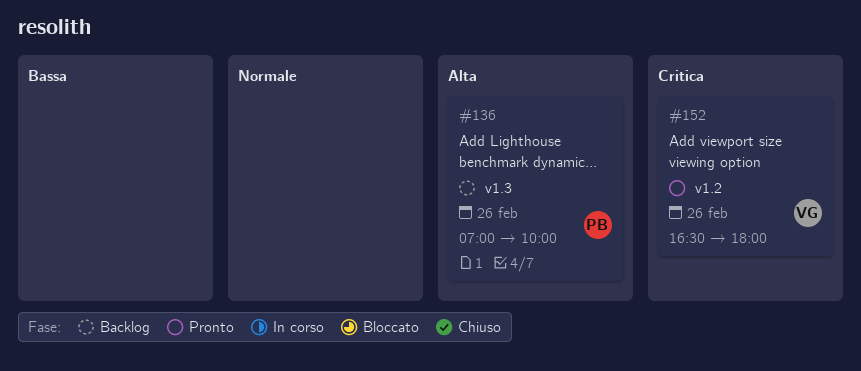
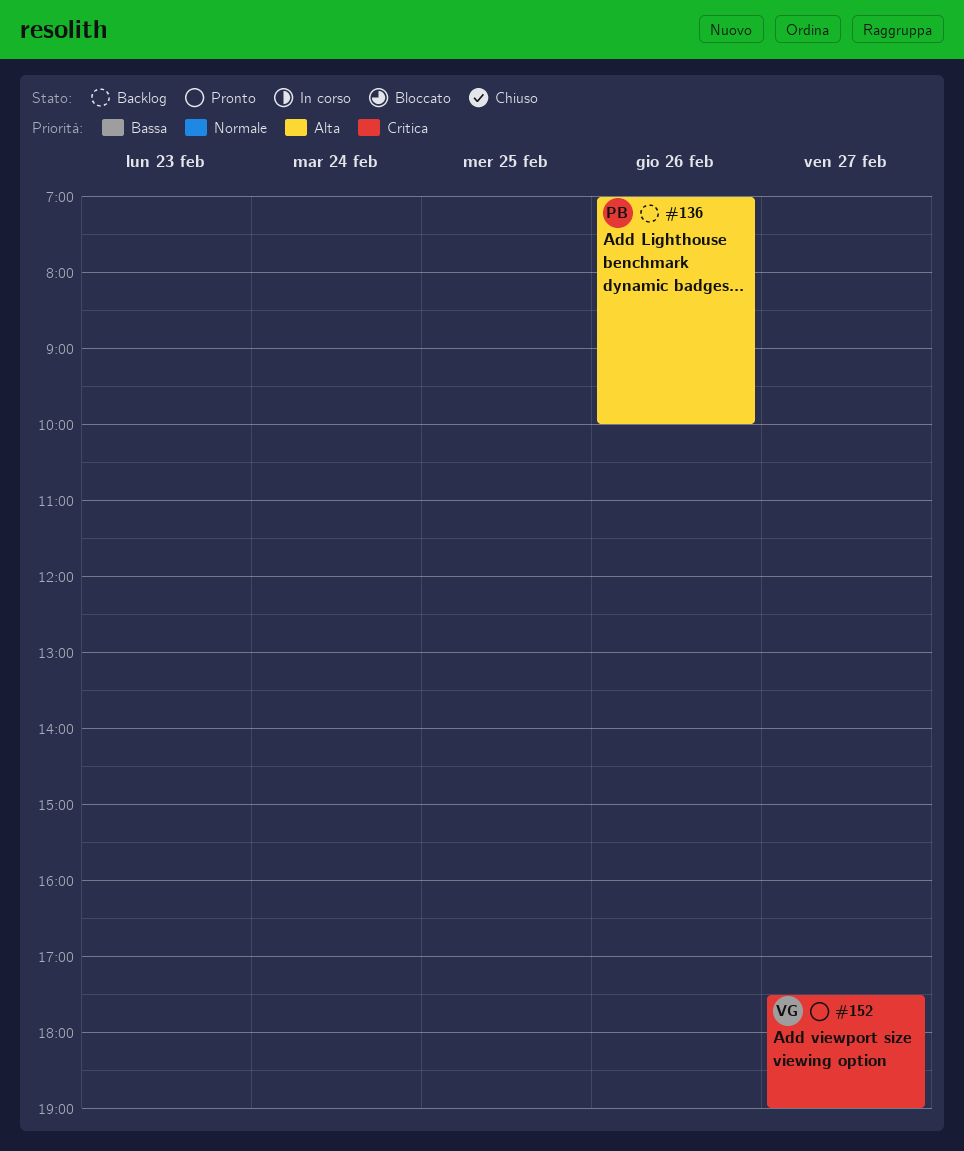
#152, day: Feb 26 -> Feb 27
#152, begins: 16:30 -> 17:30
#152, ends: 18:00 -> 19:00

